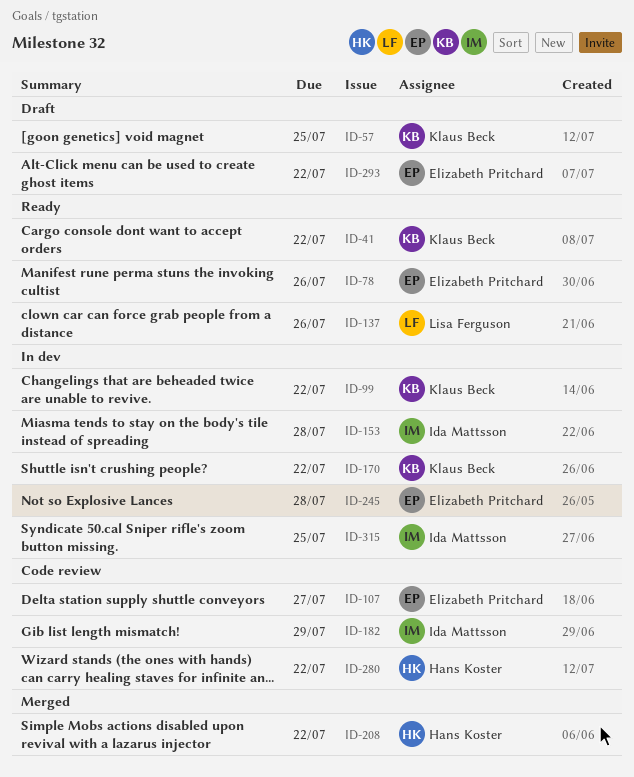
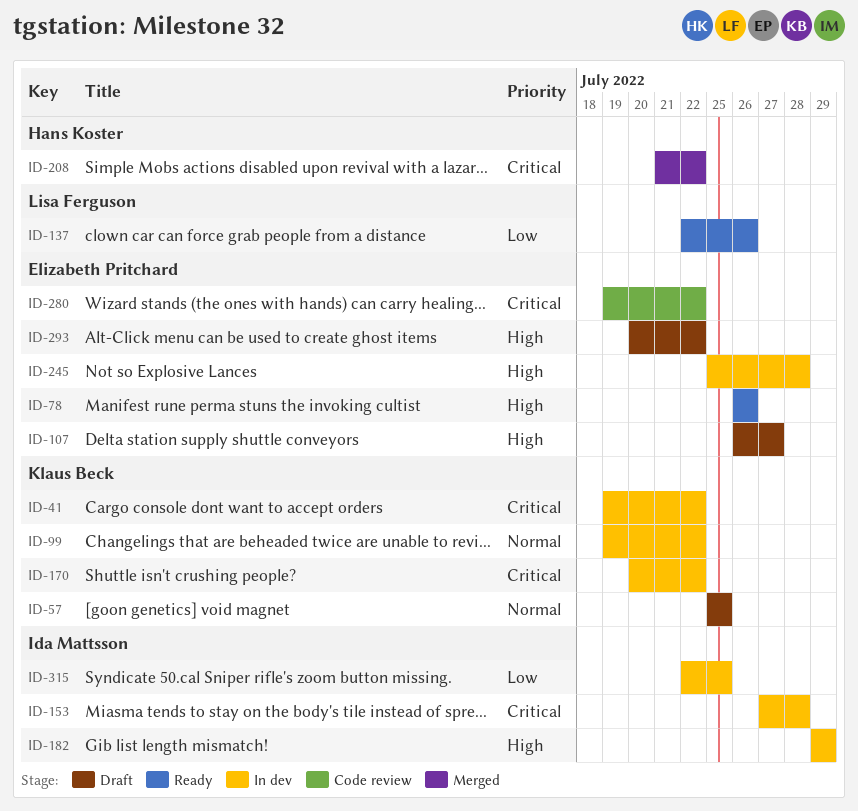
ID-41, status: Ready -> In dev
ID-107, status: Code review -> Draft
ID-182, status: Code review -> In dev
ID-280, owner: Hans Koster -> Elizabeth Pritchard

